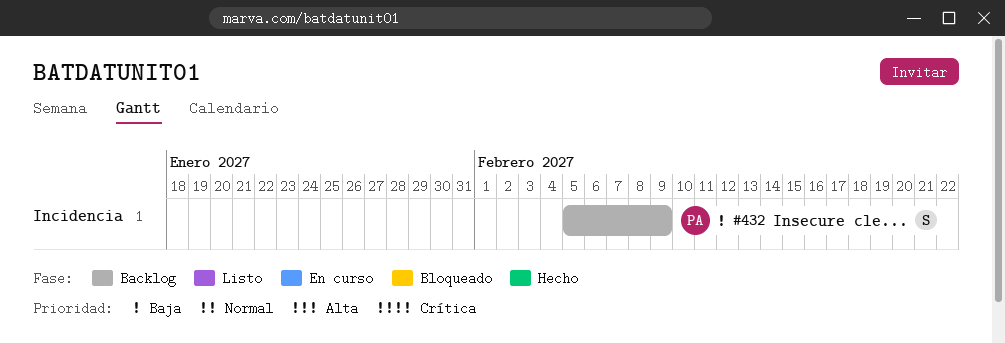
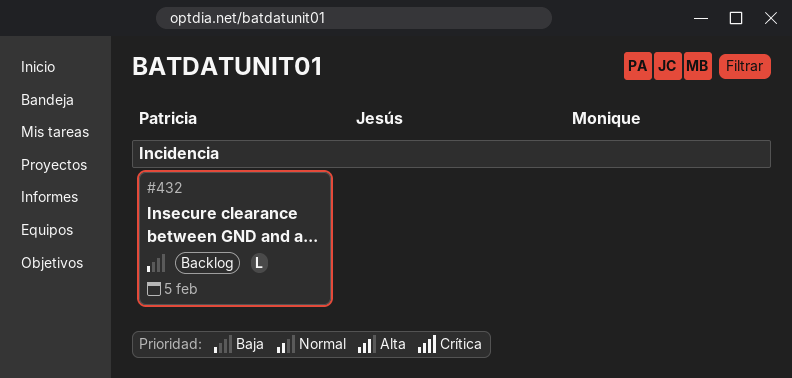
#432, estimate: S -> L
#432, due: Feb 9 -> Feb 5

